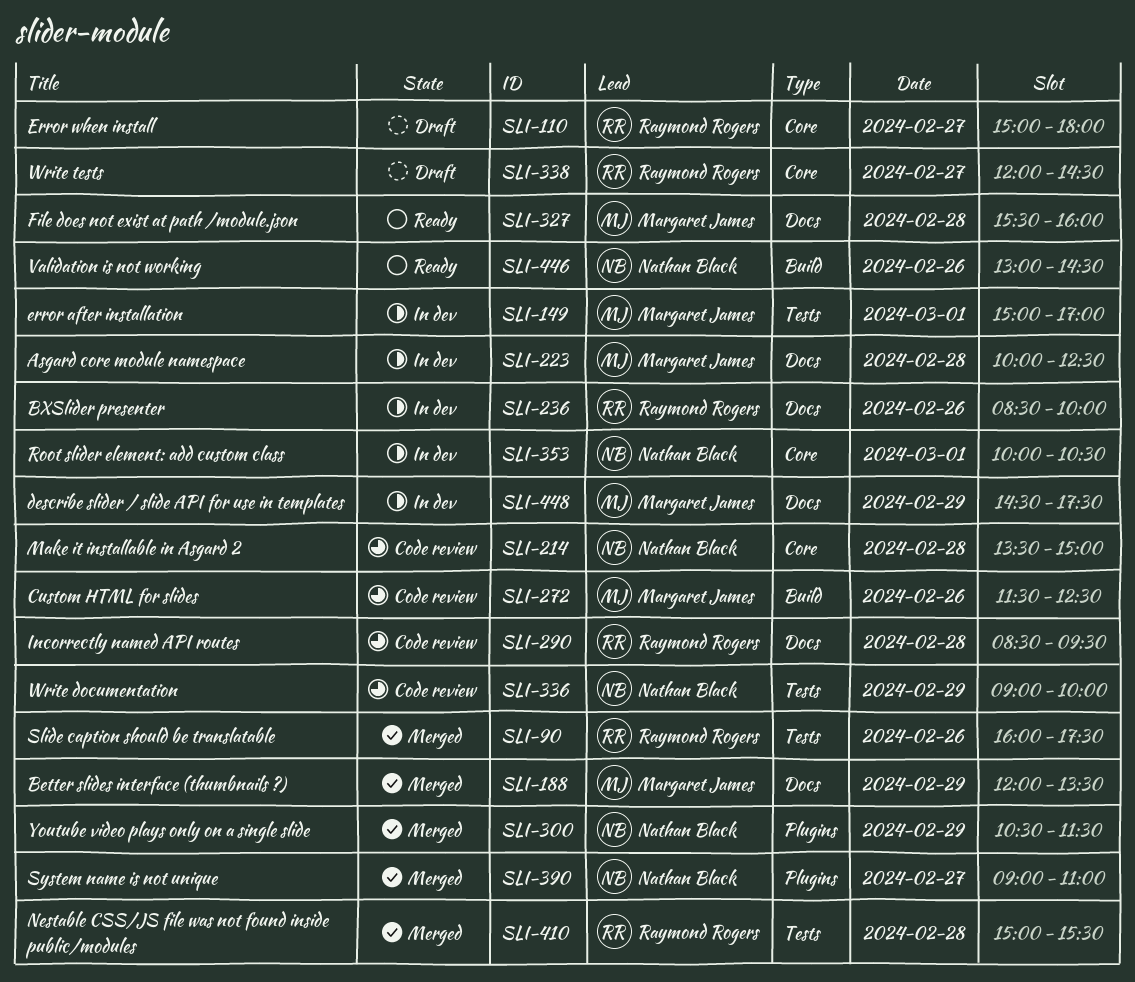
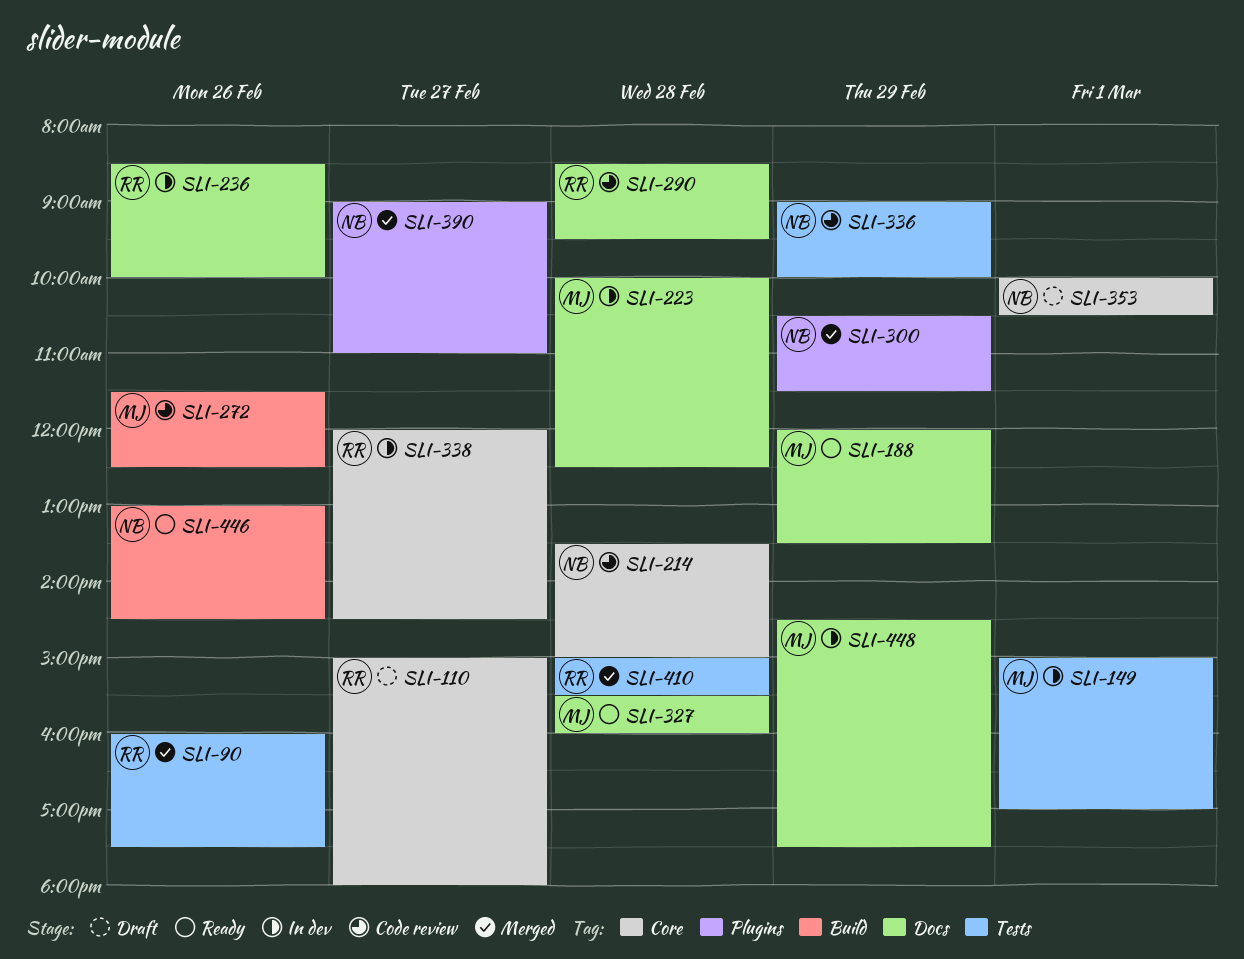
SLI-188, status: Merged -> Ready
SLI-338, status: Draft -> In dev
SLI-353, status: In dev -> Draft

